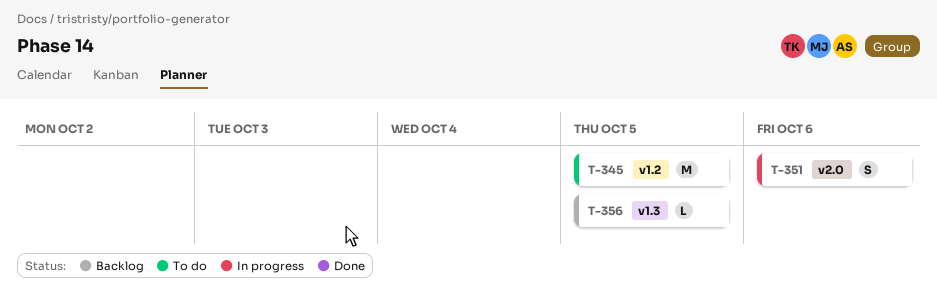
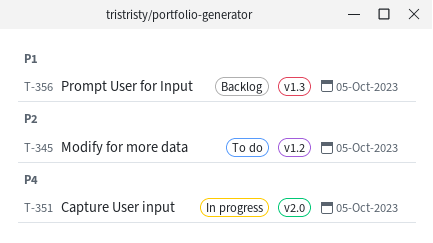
T-351, due: Oct 6 -> Oct 5

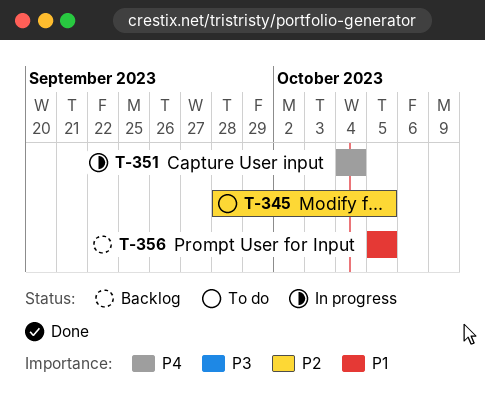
T-351, due: Oct 5 -> Oct 4

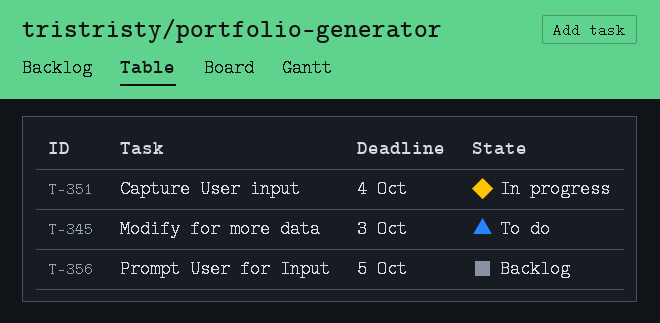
T-345, due: Oct 5 -> Oct 3

